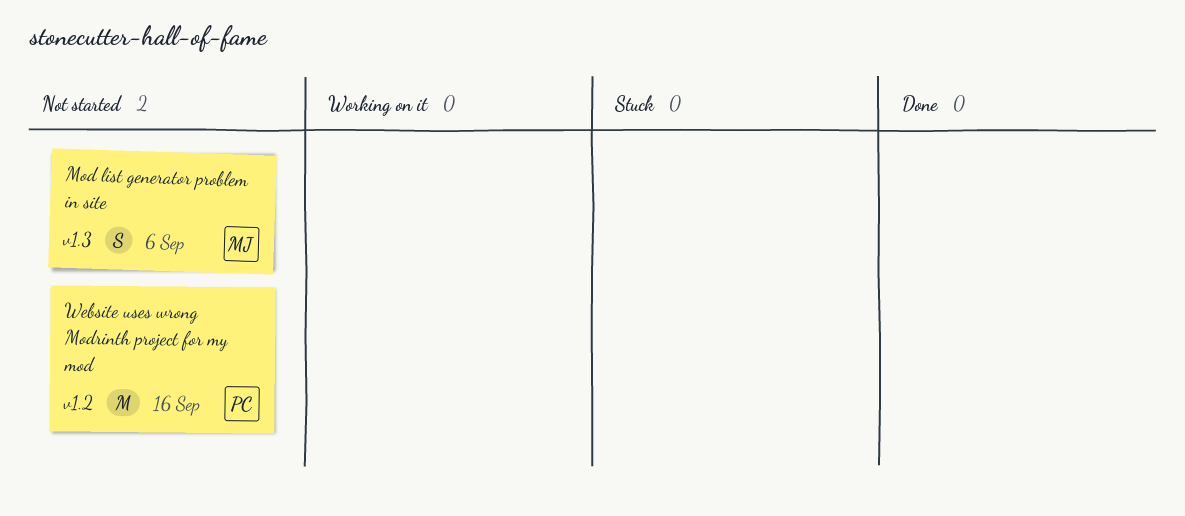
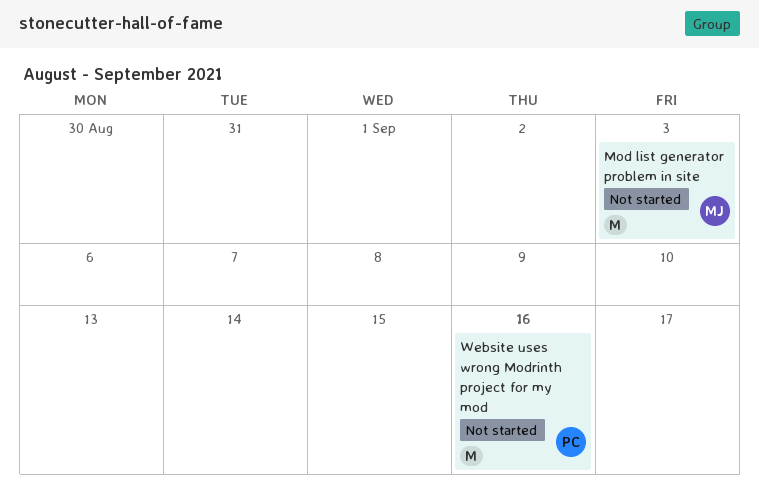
Mod list generator problem in site, estimate: S -> M
Mod list generator problem in site, due: Sep 6 -> Sep 3

